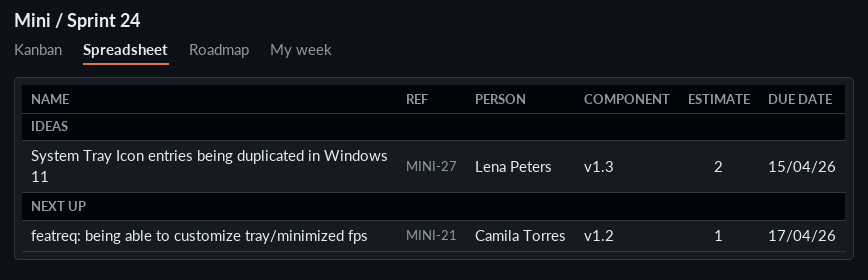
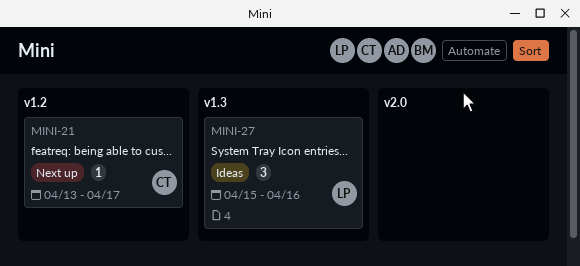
MINI-27, estimate: 2 -> 3
MINI-27, due: Apr 15 -> Apr 16

